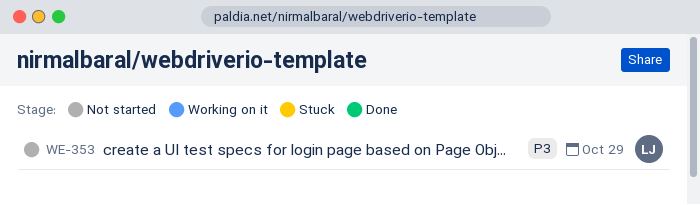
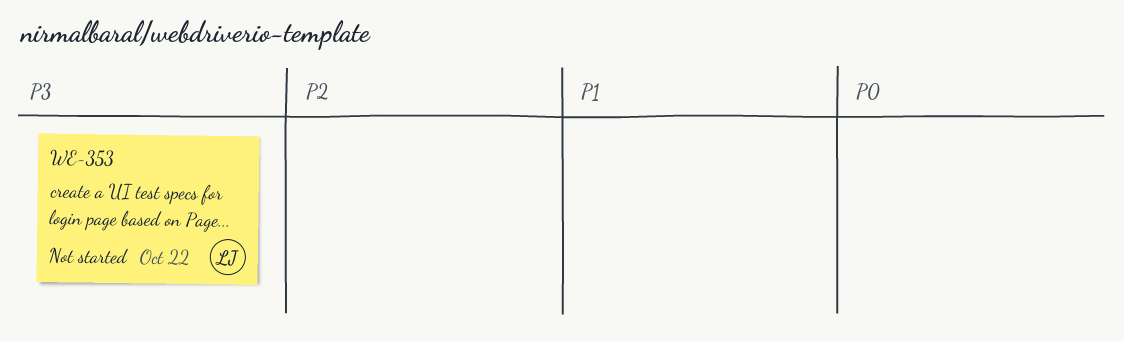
WE-353, due: Oct 29 -> Oct 22

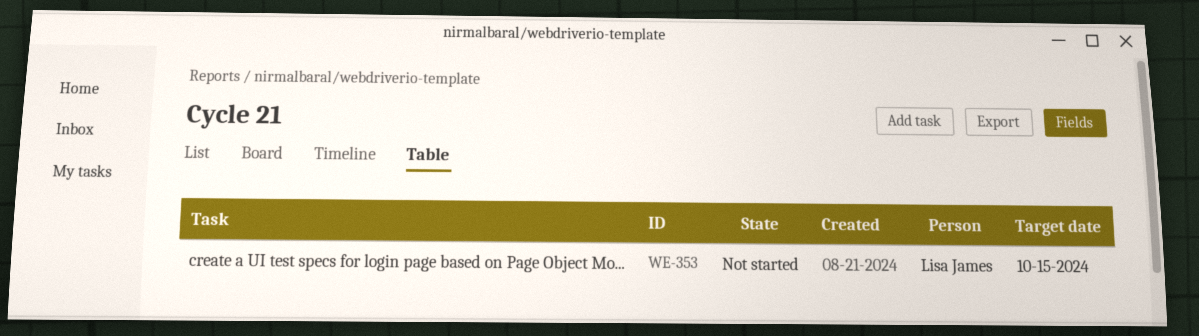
WE-353, due: Oct 22 -> Oct 15

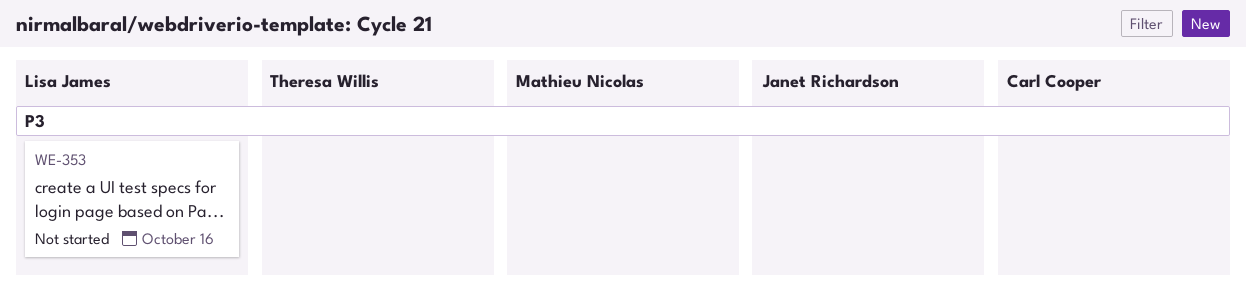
WE-353, due: Oct 15 -> Oct 16

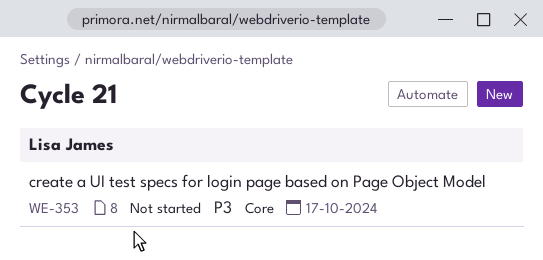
WE-353, due: Oct 16 -> Oct 17

